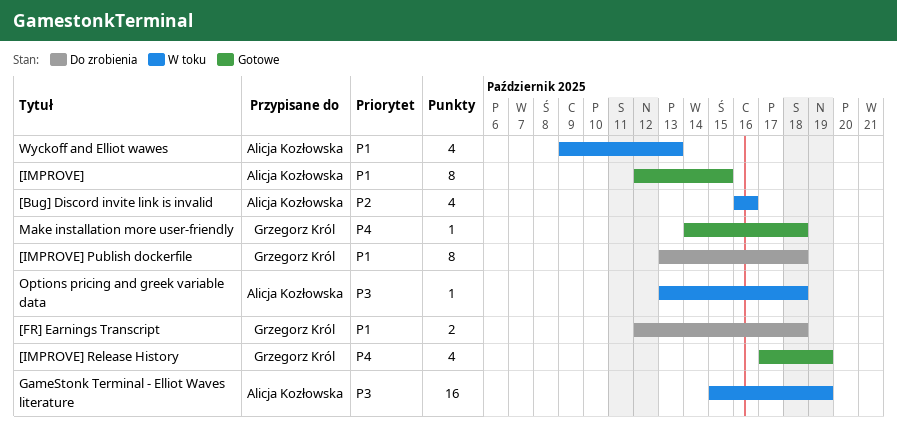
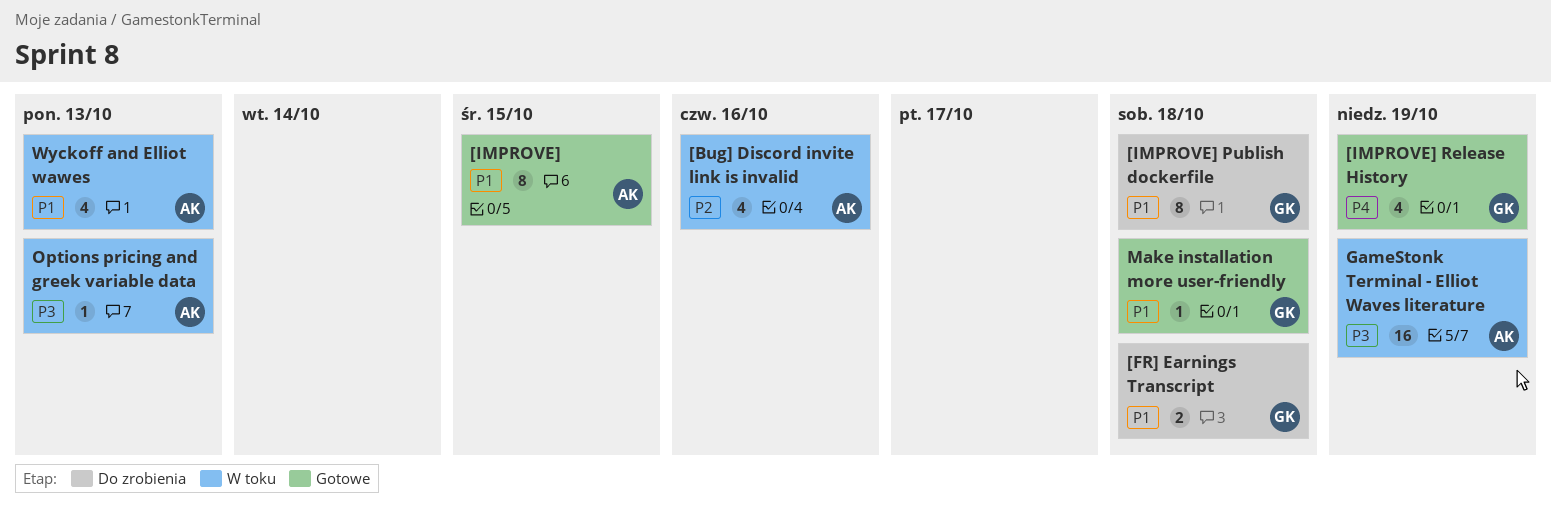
Make installation more user-friendly, priority: P4 -> P1
Options pricing and greek variable data, due: Oct 18 -> Oct 13

